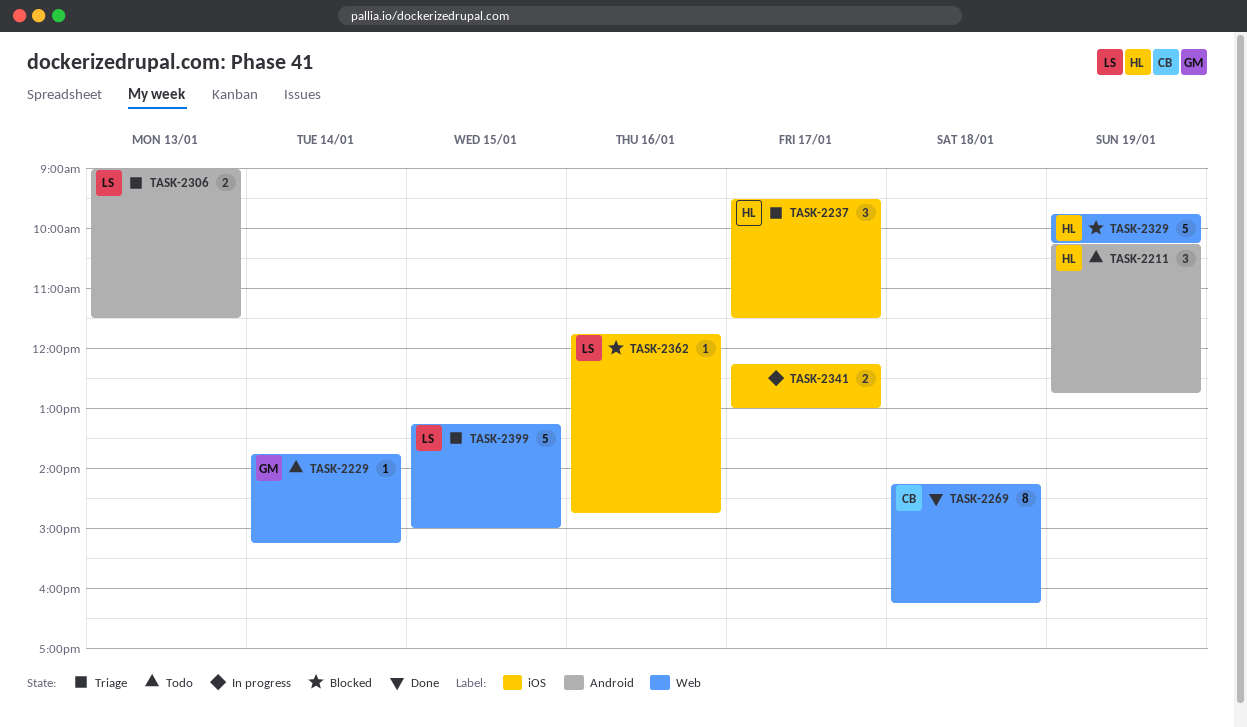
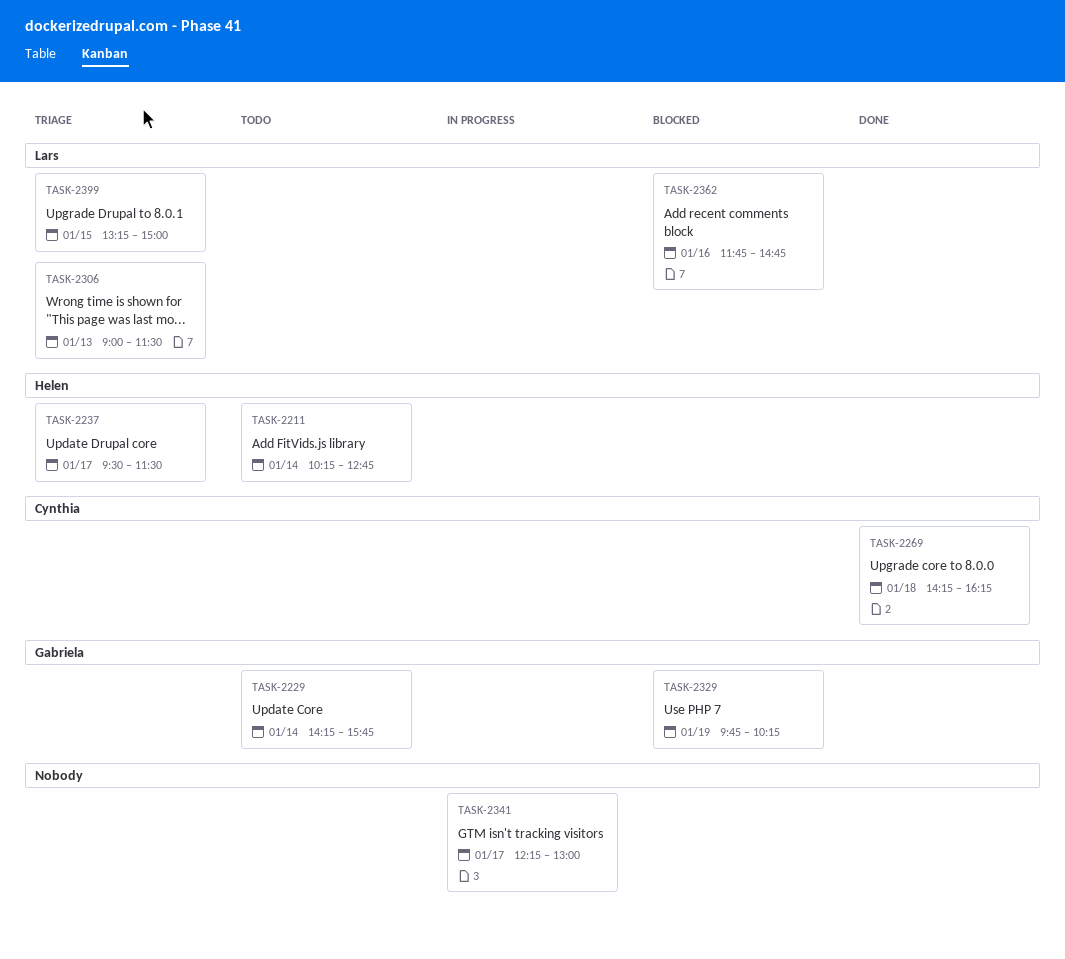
TASK-2211, day: Jan 19 -> Jan 14
TASK-2229, begins: 13:45 -> 14:15
TASK-2229, ends: 15:15 -> 15:45
TASK-2329, owner: Helen -> Gabriela

